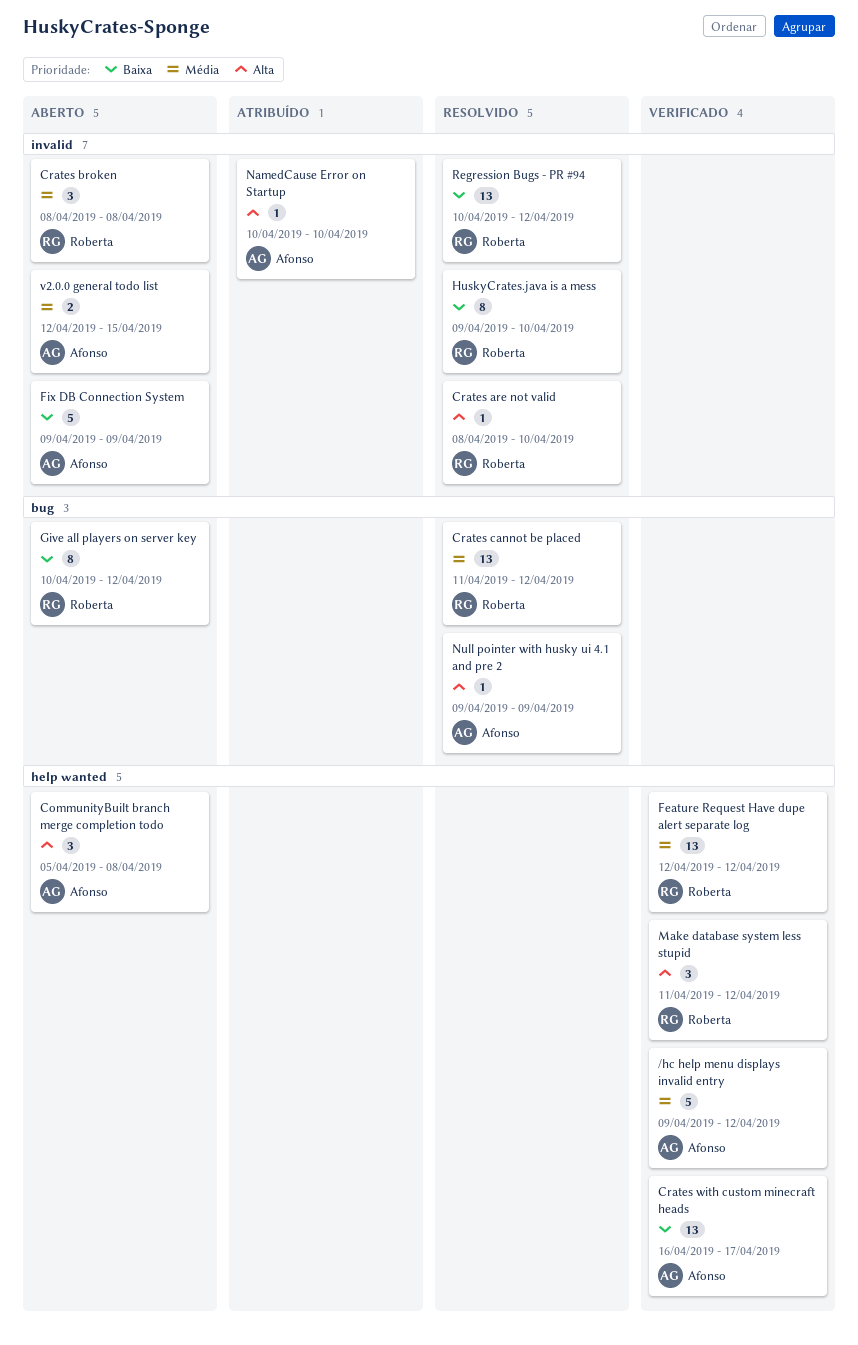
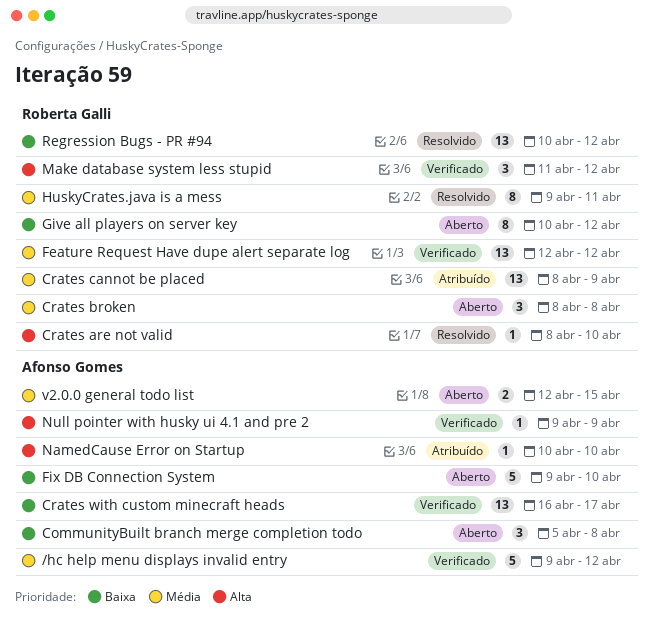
CommunityBuilt branch merge completion todo, priority: Alta -> Baixa
Crates cannot be placed, status: Resolvido -> Atribuído
Crates cannot be placed, start: Apr 11 -> Apr 8
Crates cannot be placed, due: Apr 12 -> Apr 9
Fix DB Connection System, due: Apr 9 -> Apr 10
HuskyCrates.java is a mess, priority: Baixa -> Média
HuskyCrates.java is a mess, due: Apr 10 -> Apr 11
Null pointer with husky ui 4.1 and pre 2, status: Resolvido -> Verificado

